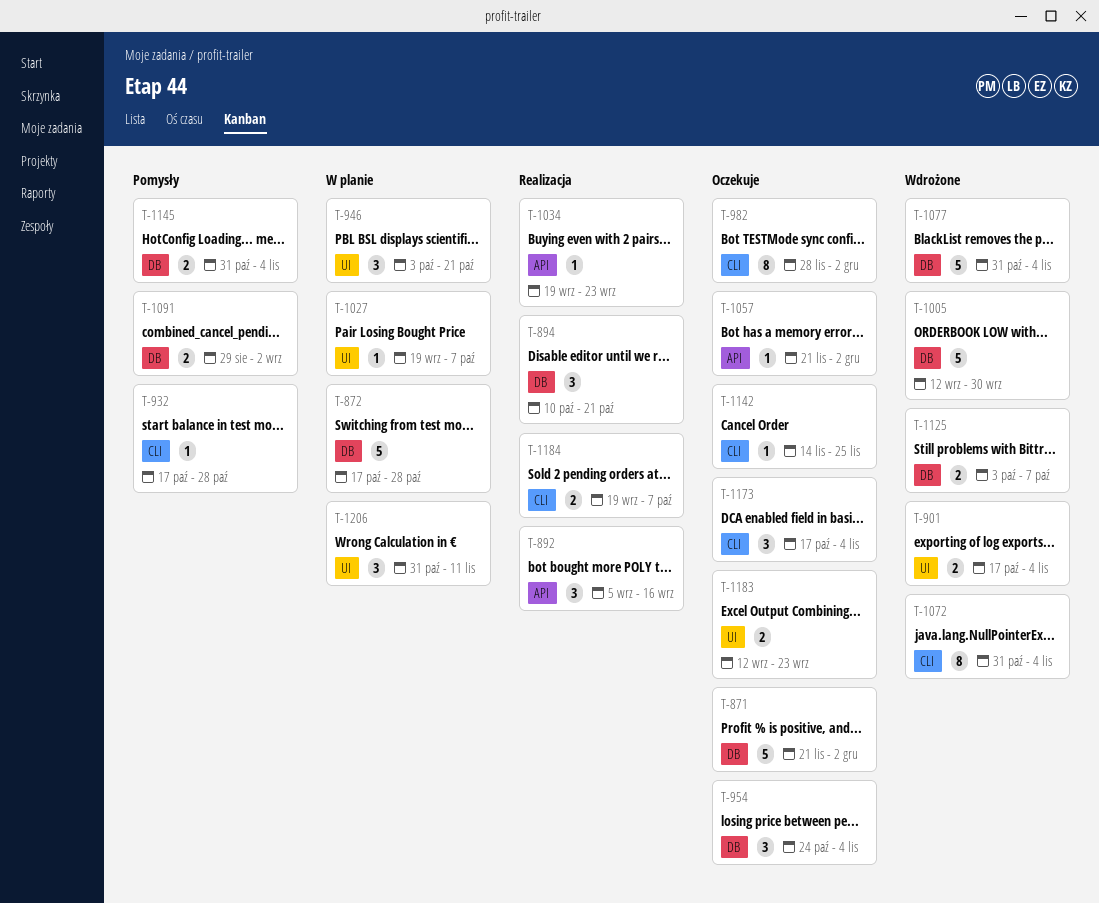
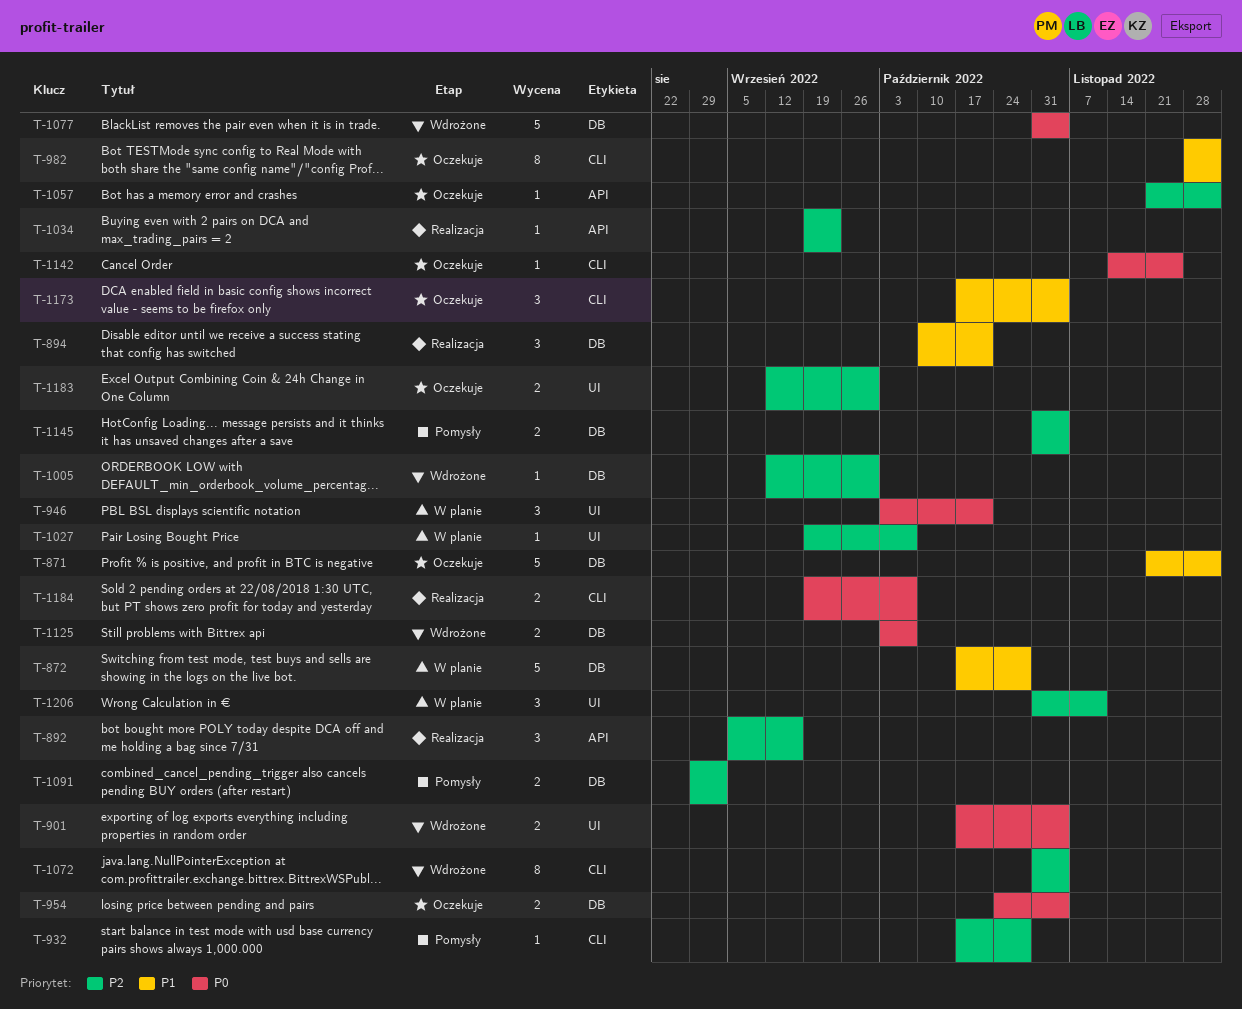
T-954, estimate: 3 -> 2
T-1005, estimate: 5 -> 1
T-1183, due: Sep 23 -> Sep 30

